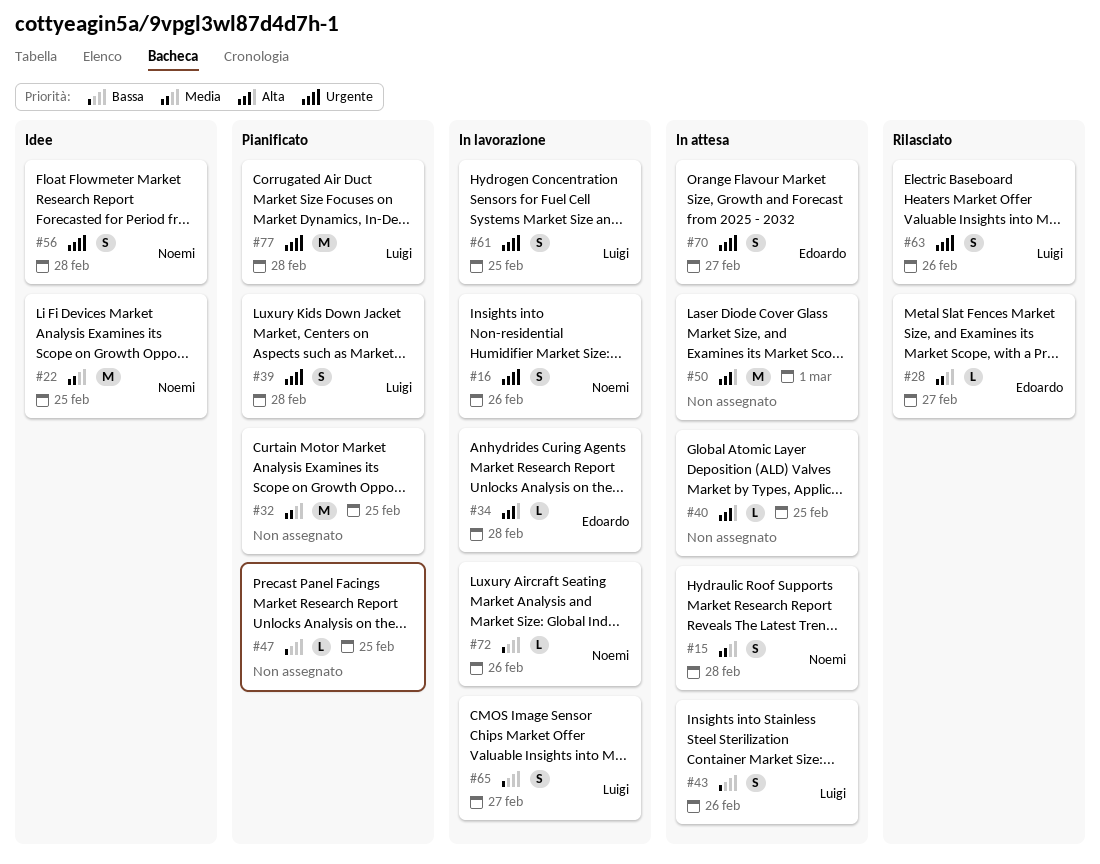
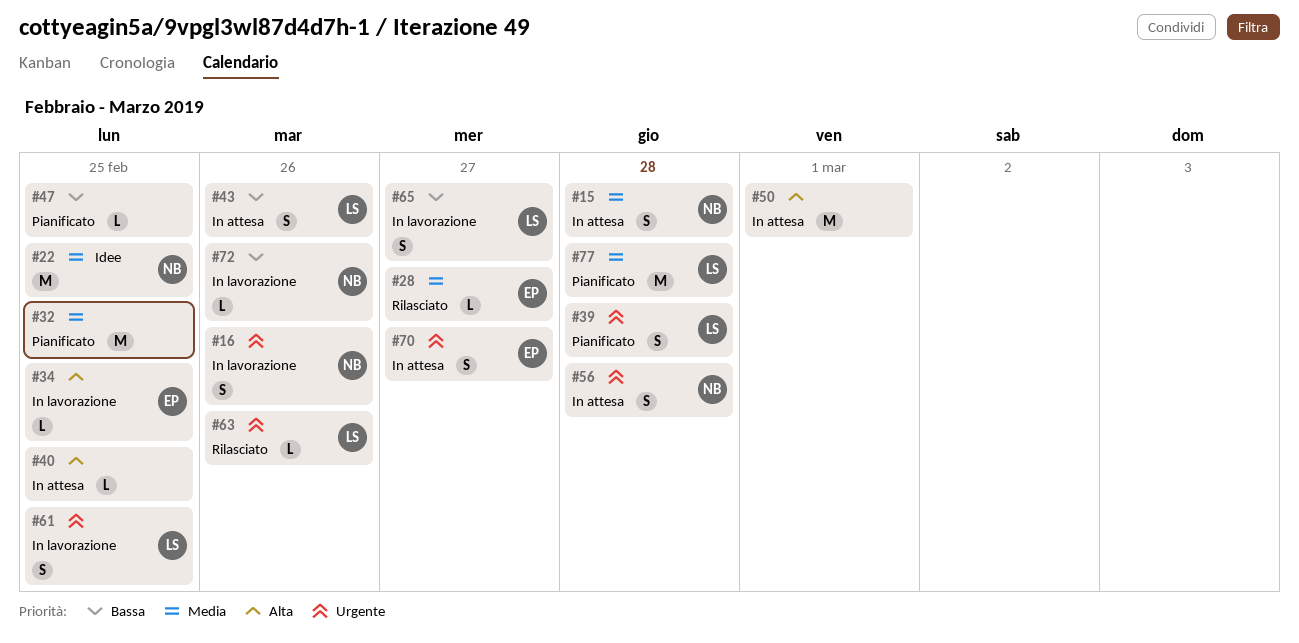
#34, due: Feb 28 -> Feb 25
#56, status: Idee -> In attesa
#63, estimate: S -> L
#77, priority: Urgente -> Media

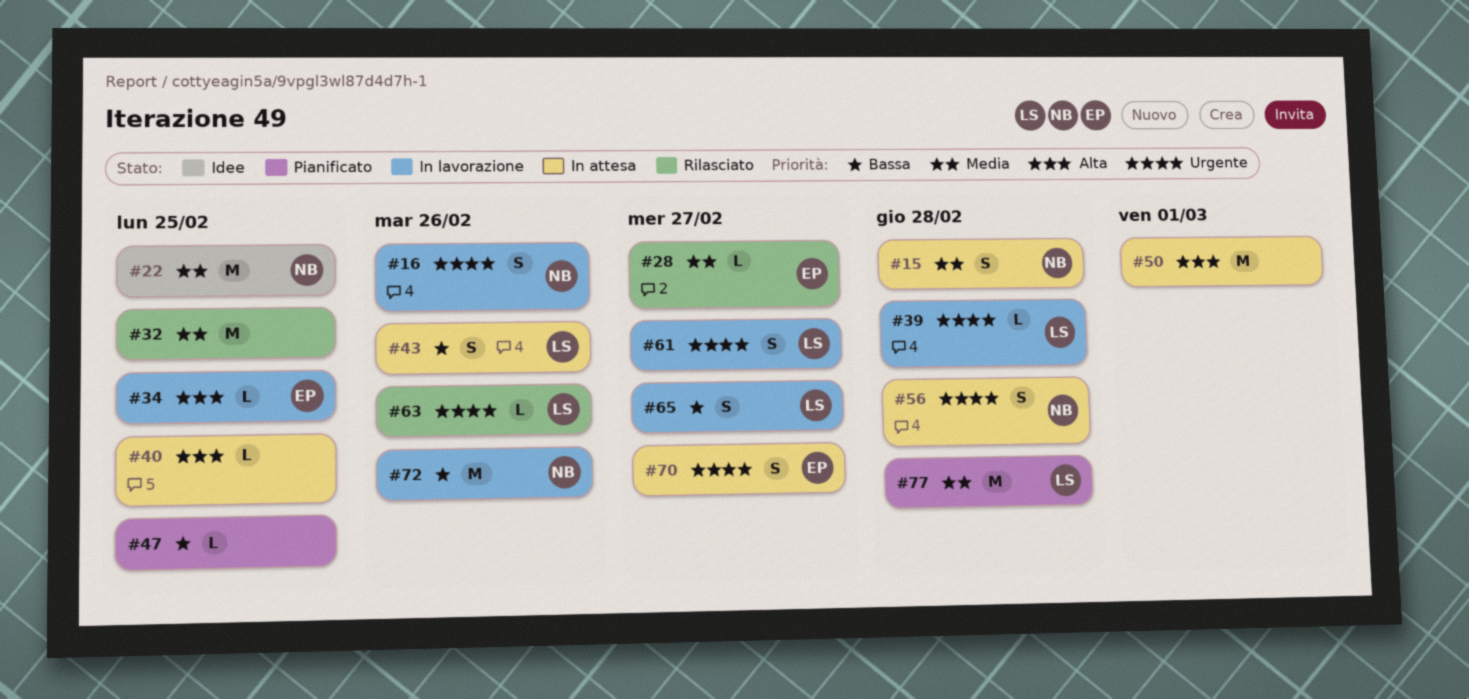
#32, status: Pianificato -> Rilasciato
#39, status: Pianificato -> In lavorazione
#39, estimate: S -> L
#61, due: Feb 25 -> Feb 27
#72, estimate: L -> M

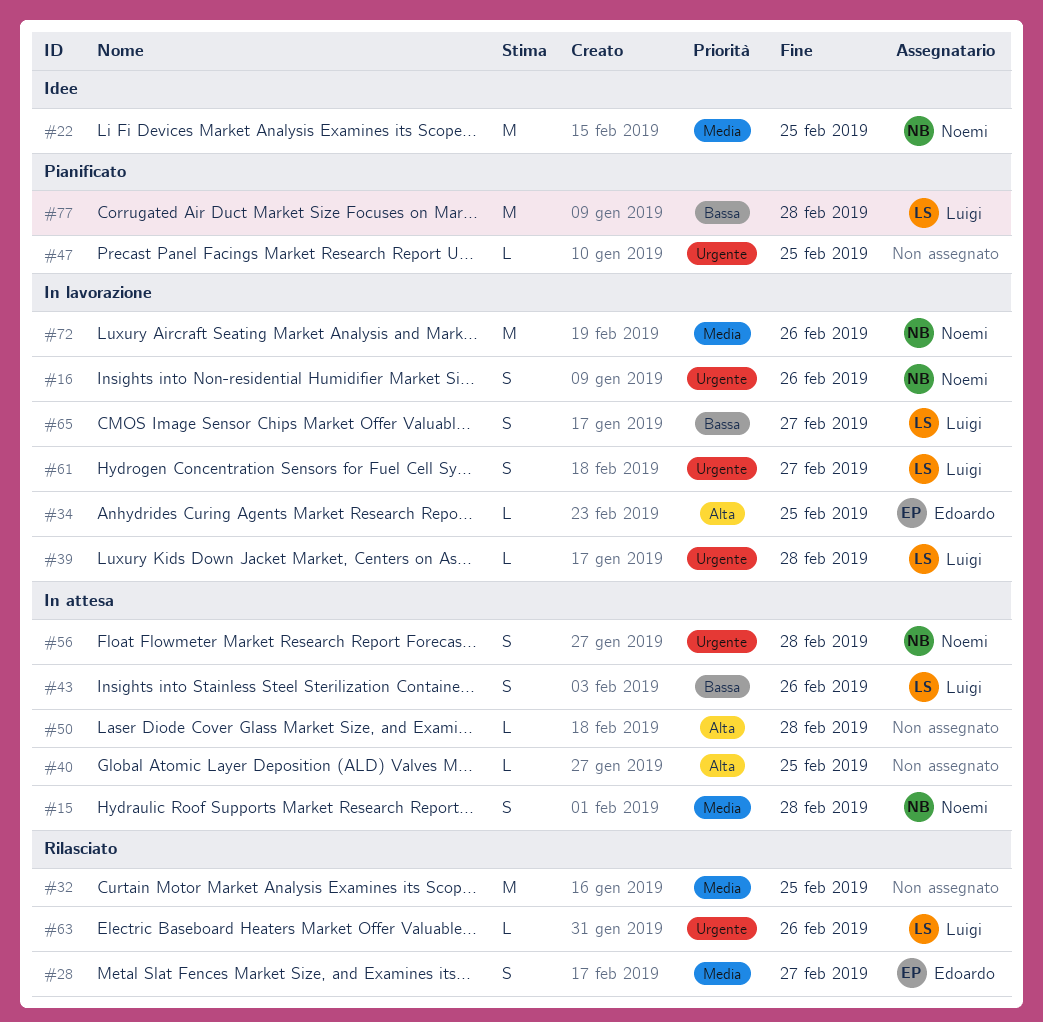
#28, estimate: L -> S
#47, priority: Bassa -> Urgente
#50, estimate: M -> L
#50, due: Mar 1 -> Feb 28
#70: present -> none
#72, priority: Bassa -> Media
#77, priority: Media -> Bassa

